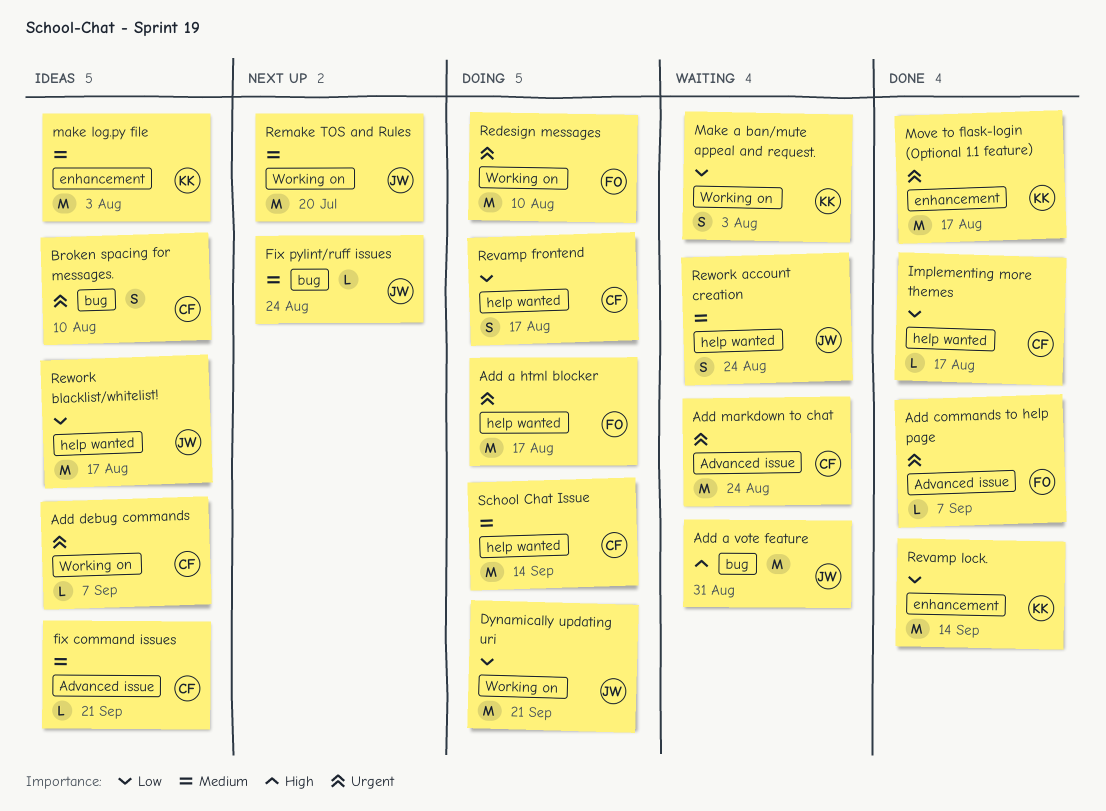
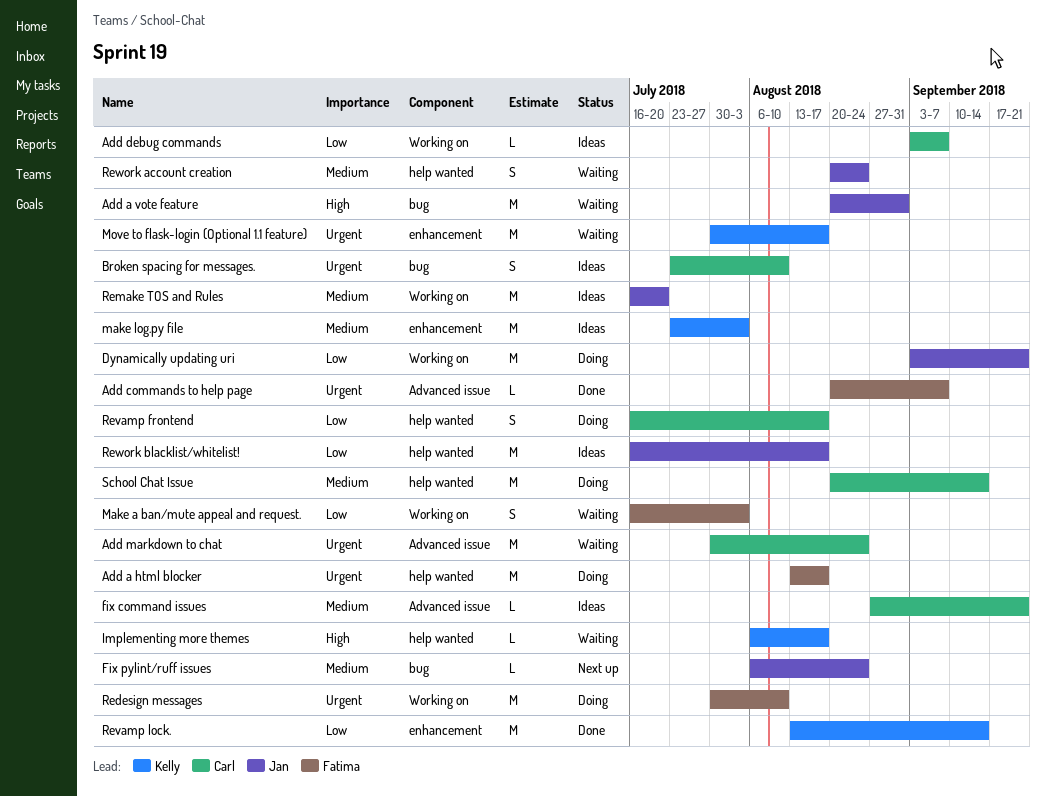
Add debug commands, priority: Urgent -> Low
Implementing more themes, status: Done -> Waiting
Implementing more themes, owner: Carl -> Kelly
Implementing more themes, priority: Low -> High
Make a ban/mute appeal and request., owner: Kelly -> Fatima
Move to flask-login (Optional 1.1 feature), status: Done -> Waiting
Remake TOS and Rules, status: Next up -> Ideas

